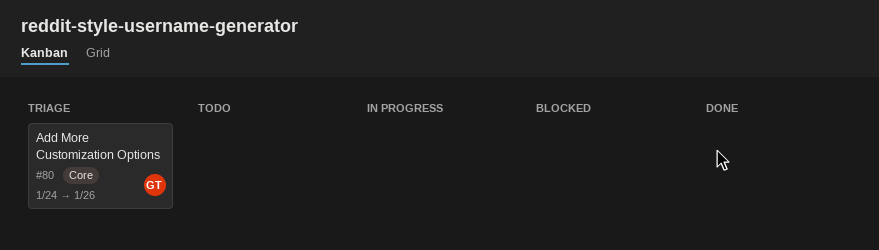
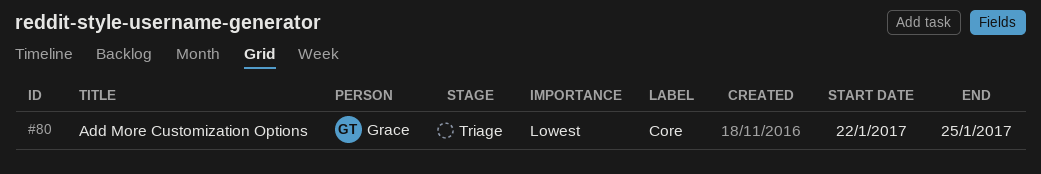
#80, start: Jan 24 -> Jan 22
#80, due: Jan 26 -> Jan 25

